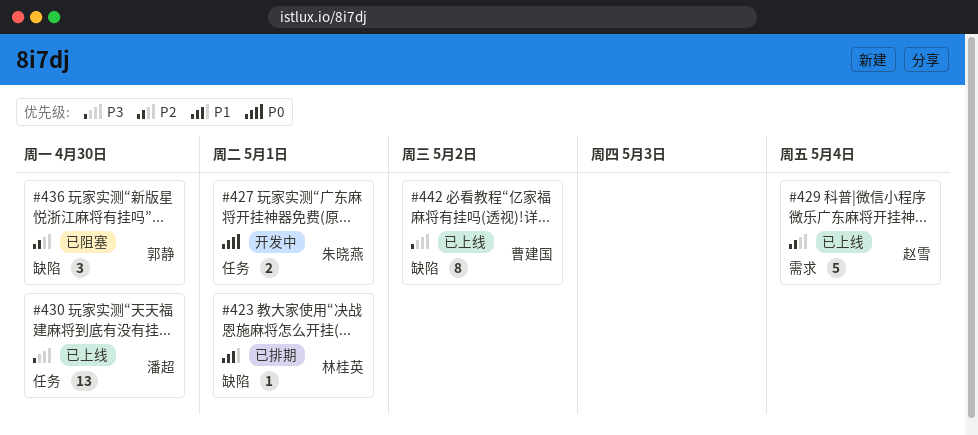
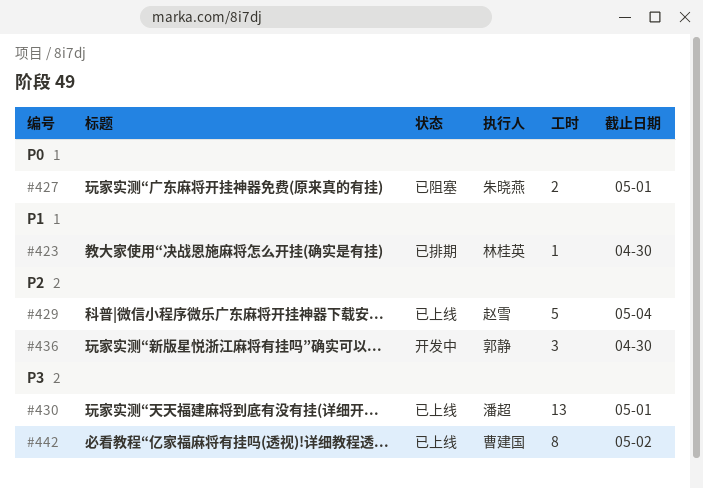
#423, due: May 1 -> Apr 30
#427, status: 开发中 -> 已阻塞
#430, due: Apr 30 -> May 1
#436, status: 已阻塞 -> 开发中

